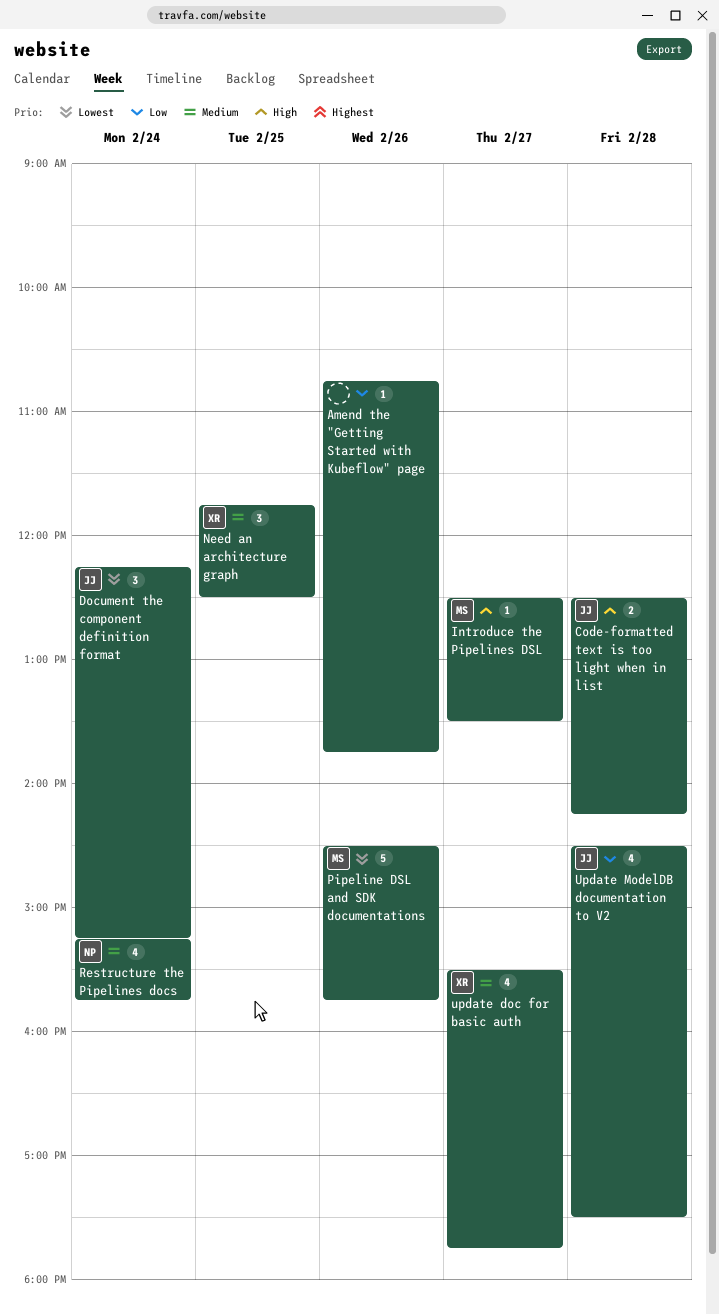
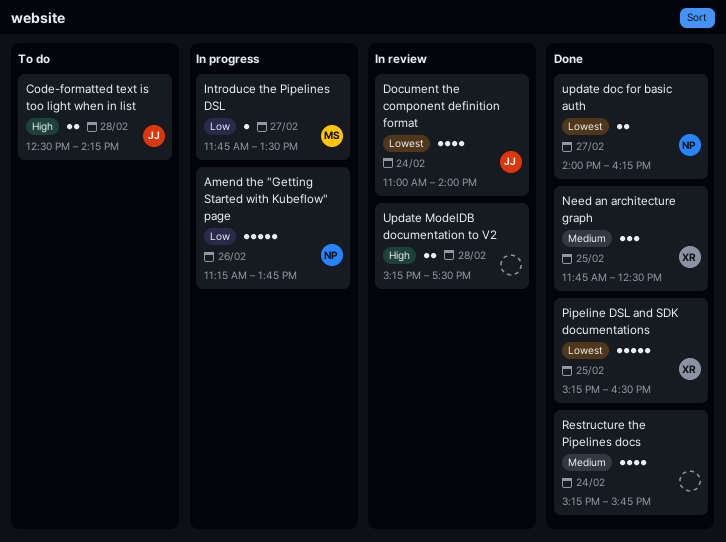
Amend the "Getting Started with Kubeflow" page, owner: none -> NP
Amend the "Getting Started with Kubeflow" page, estimate: 1 -> 5
Amend the "Getting Started with Kubeflow" page, begins: 10:45 -> 11:15
Document the component definition format, estimate: 3 -> 4
Document the component definition format, begins: 12:15 -> 11:00
Document the component definition format, ends: 15:15 -> 14:00
Introduce the Pipelines DSL, priority: High -> Low
Introduce the Pipelines DSL, begins: 12:30 -> 11:45
Pipeline DSL and SDK documentations, owner: MS -> XR
Pipeline DSL and SDK documentations, day: Feb 26 -> Feb 25
Pipeline DSL and SDK documentations, begins: 14:30 -> 15:15
Pipeline DSL and SDK documentations, ends: 15:45 -> 16:30
Restructure the Pipelines docs, owner: NP -> none
update doc for basic auth, owner: XR -> NP
update doc for basic auth, priority: Medium -> Lowest
update doc for basic auth, estimate: 4 -> 2
update doc for basic auth, begins: 15:30 -> 14:00
update doc for basic auth, ends: 17:45 -> 16:15
Update ModelDB documentation to V2, owner: JJ -> none
Update ModelDB documentation to V2, priority: Low -> High
Update ModelDB documentation to V2, estimate: 4 -> 2
Update ModelDB documentation to V2, begins: 14:30 -> 15:15

